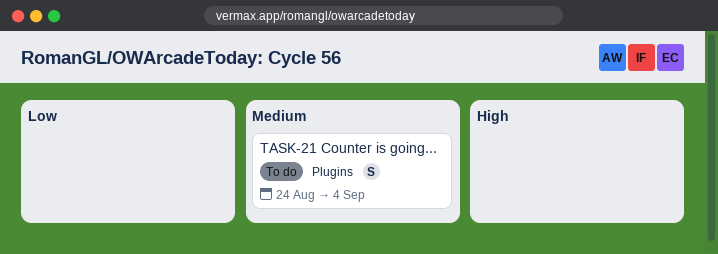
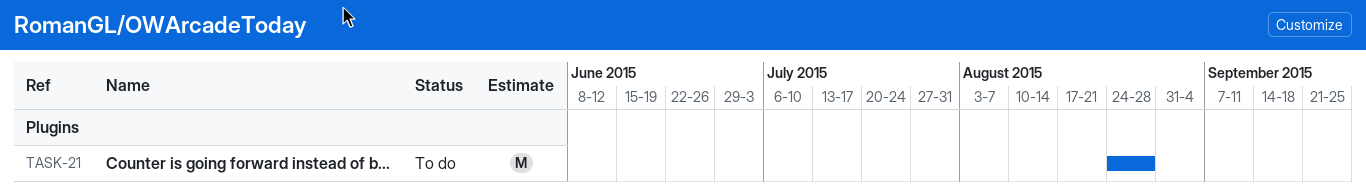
TASK-21, estimate: S -> M
TASK-21, due: Sep 4 -> Aug 28

